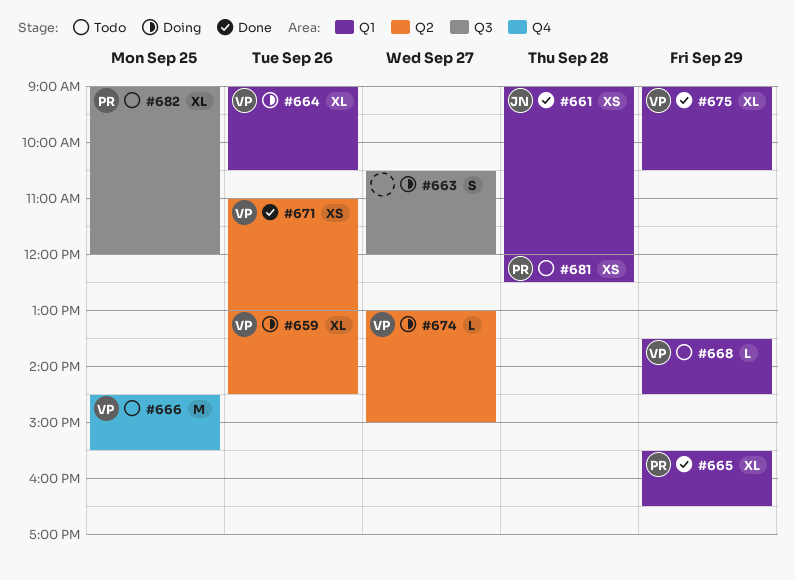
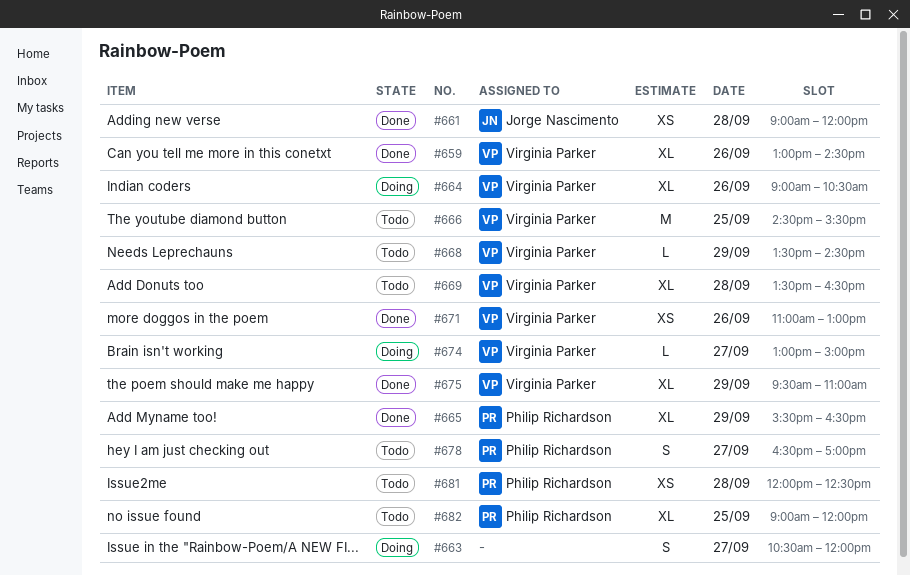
#659, status: Doing -> Done
#669: none -> present
#675, begins: 09:00 -> 09:30
#675, ends: 10:30 -> 11:00
#678: none -> present

